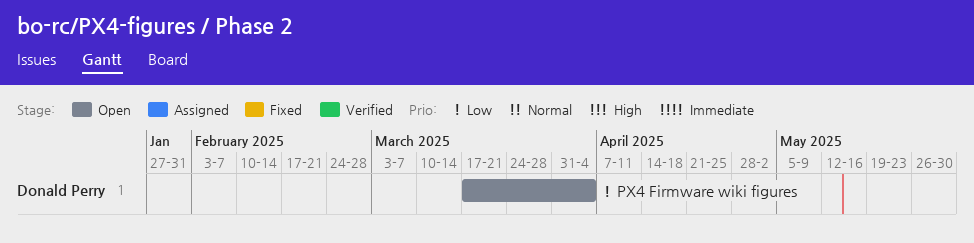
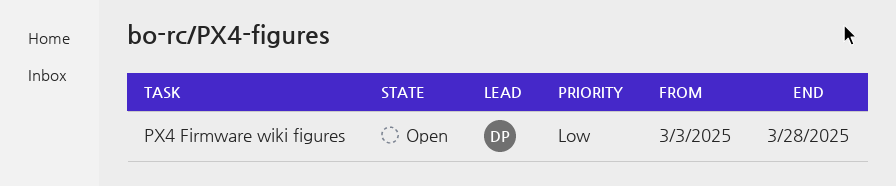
PX4 Firmware wiki figures, start: Mar 17 -> Mar 3
PX4 Firmware wiki figures, due: Apr 4 -> Mar 28

